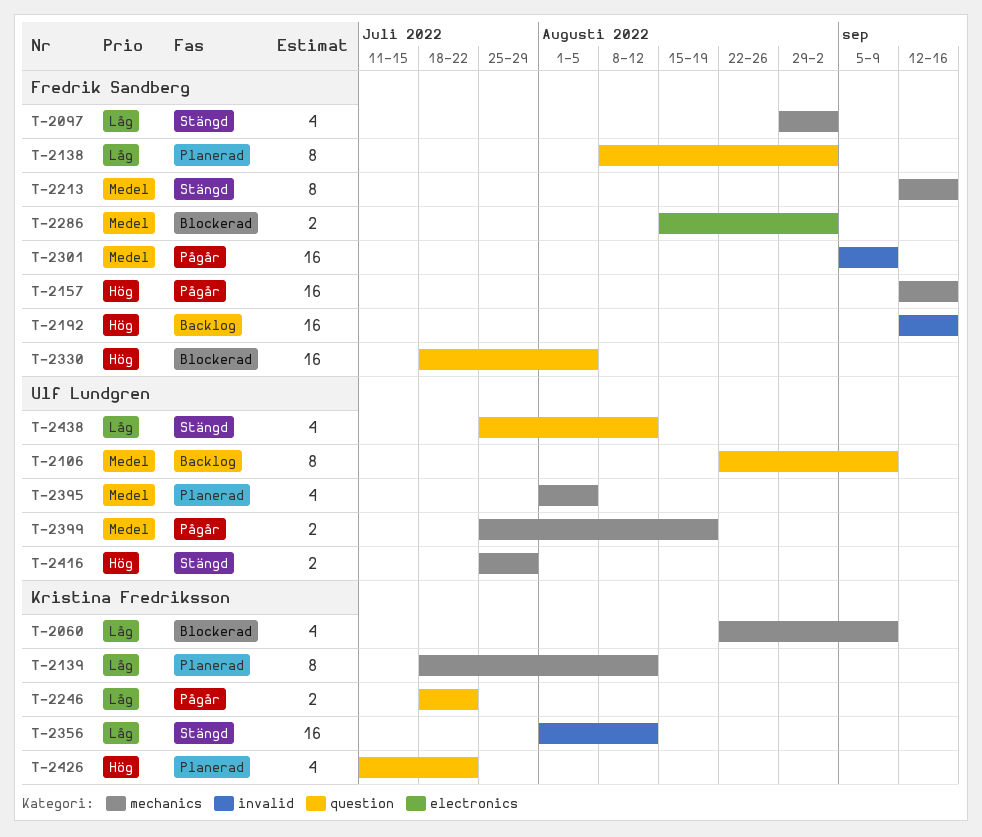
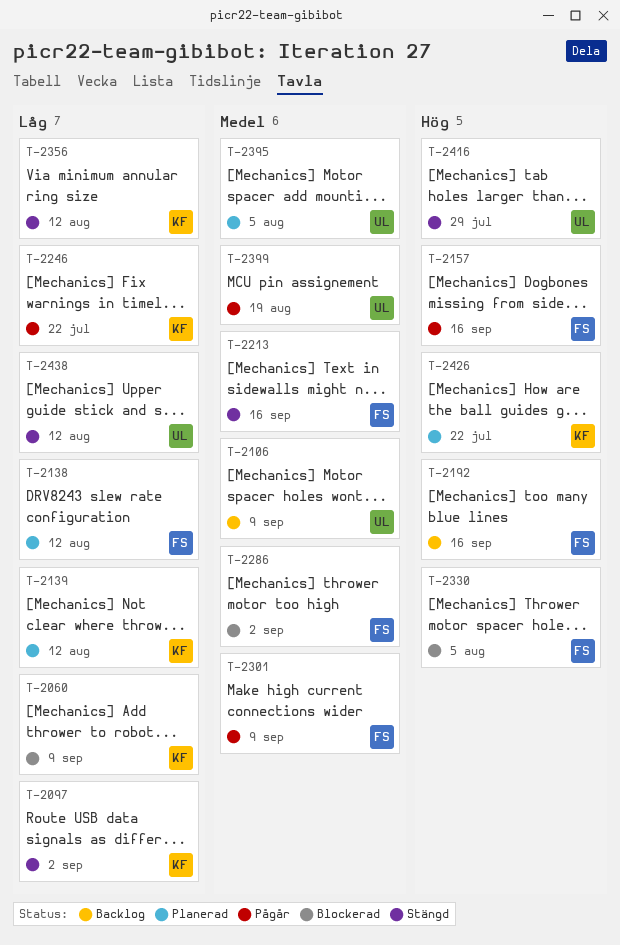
T-2097, owner: Fredrik Sandberg -> Kristina Fredriksson
T-2138, due: Sep 2 -> Aug 12

